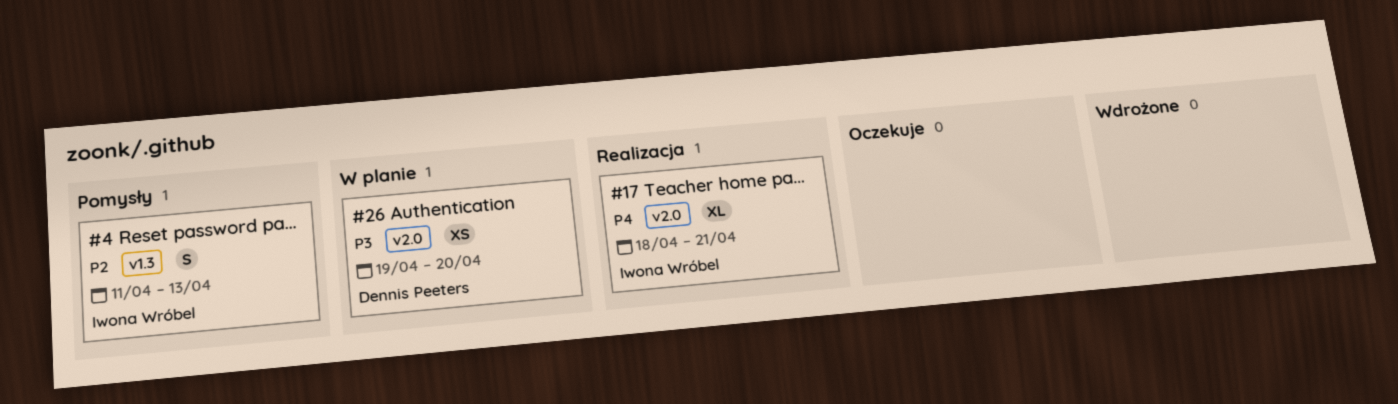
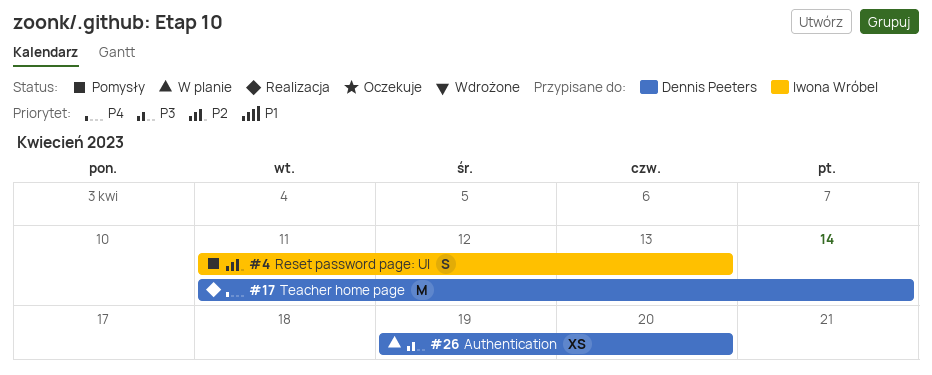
#17, owner: Iwona Wróbel -> Dennis Peeters
#17, estimate: XL -> M
#17, start: Apr 18 -> Apr 11
#17, due: Apr 21 -> Apr 14

